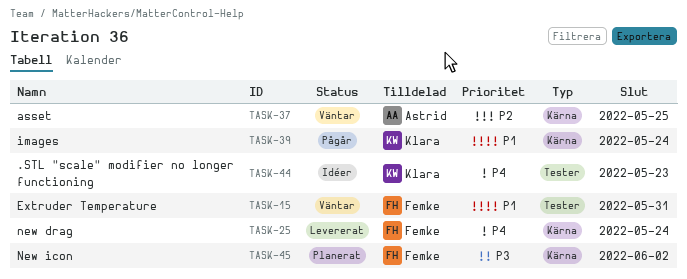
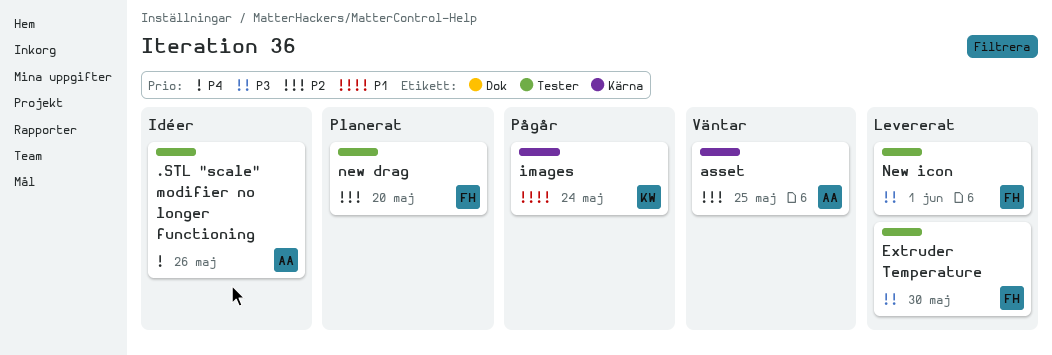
.STL "scale" modifier no longer functioning, owner: Klara -> Astrid
.STL "scale" modifier no longer functioning, due: May 23 -> May 26
Extruder Temperature, status: Väntar -> Levererat
Extruder Temperature, priority: P1 -> P3
Extruder Temperature, due: May 31 -> May 30
new drag, status: Levererat -> Planerat
new drag, priority: P4 -> P2
new drag, label: Kärna -> Tester
new drag, due: May 24 -> May 20
New icon, status: Planerat -> Levererat
New icon, label: Kärna -> Tester
New icon, due: Jun 2 -> Jun 1

